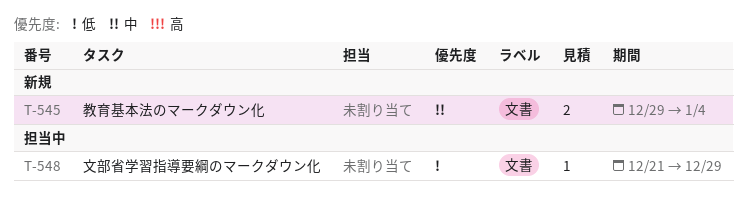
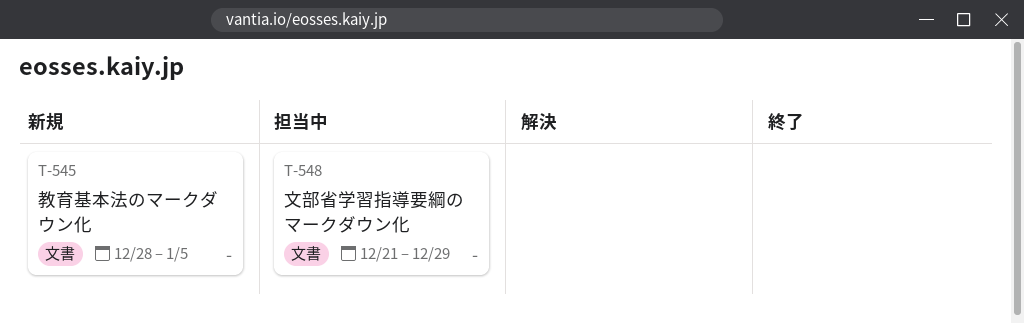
T-545, start: Dec 29 -> Dec 28
T-545, due: Jan 4 -> Jan 5

